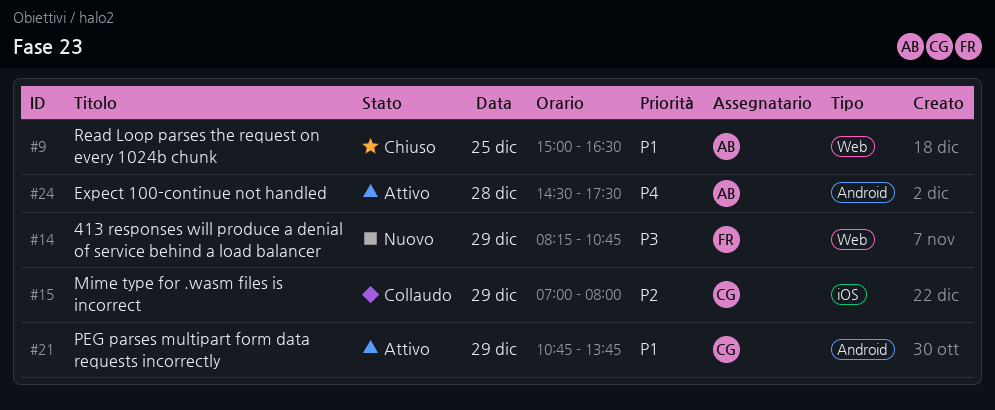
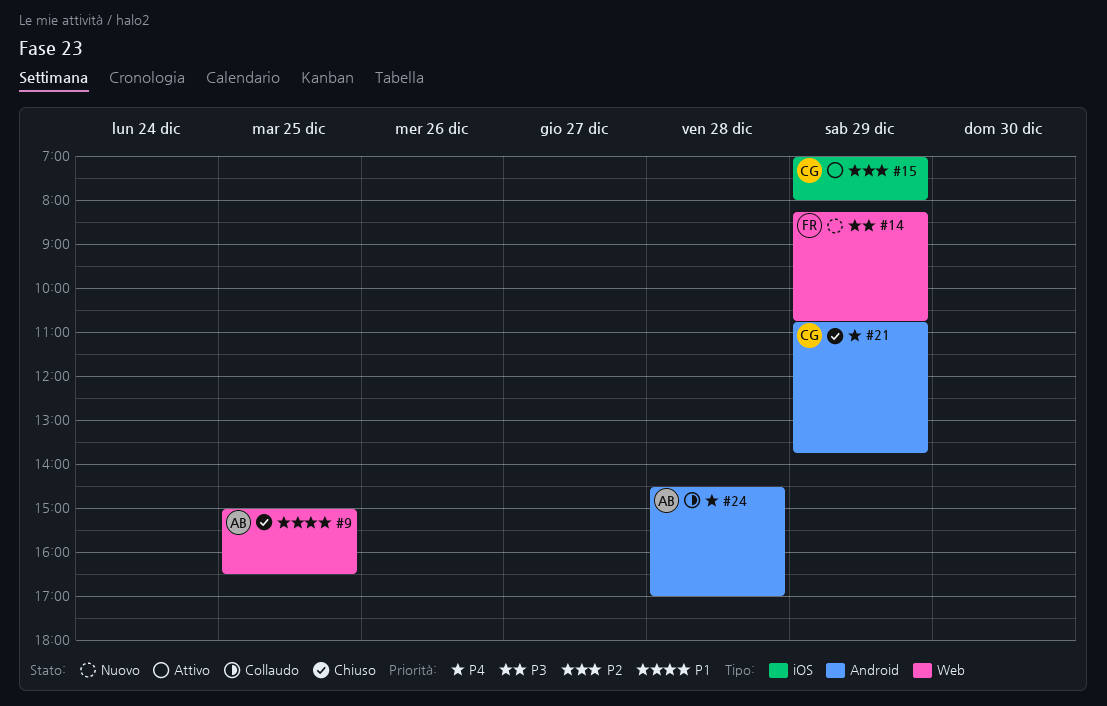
#15, status: Collaudo -> Attivo
#21, status: Attivo -> Chiuso
#21, priority: P1 -> P4
#24, status: Attivo -> Collaudo
#24, ends: 17:30 -> 17:00

